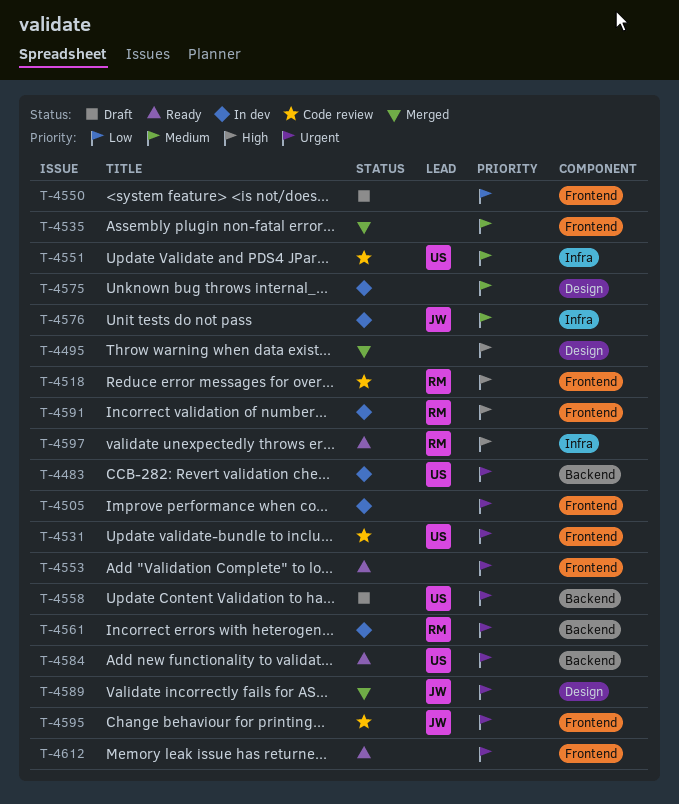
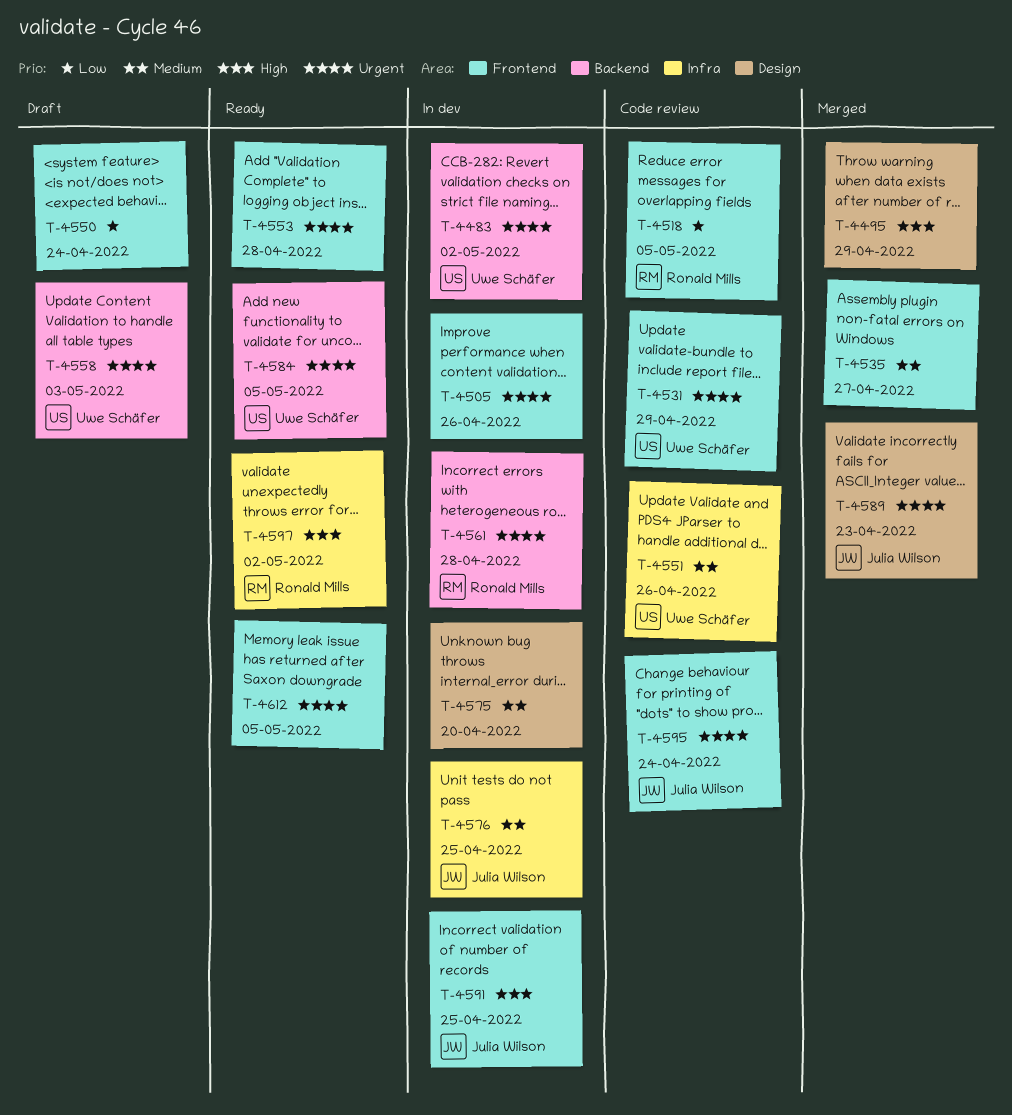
T-4518, priority: High -> Low
T-4591, owner: Ronald Mills -> Julia Wilson

